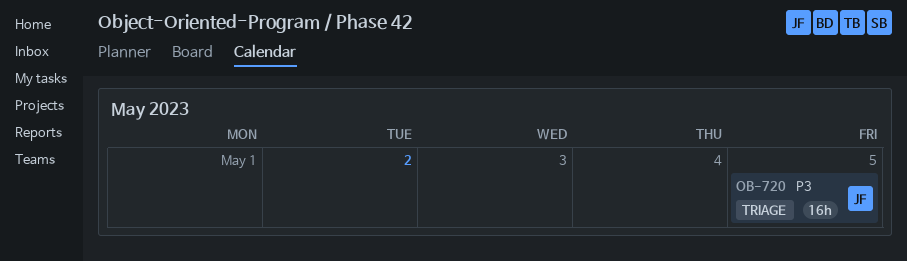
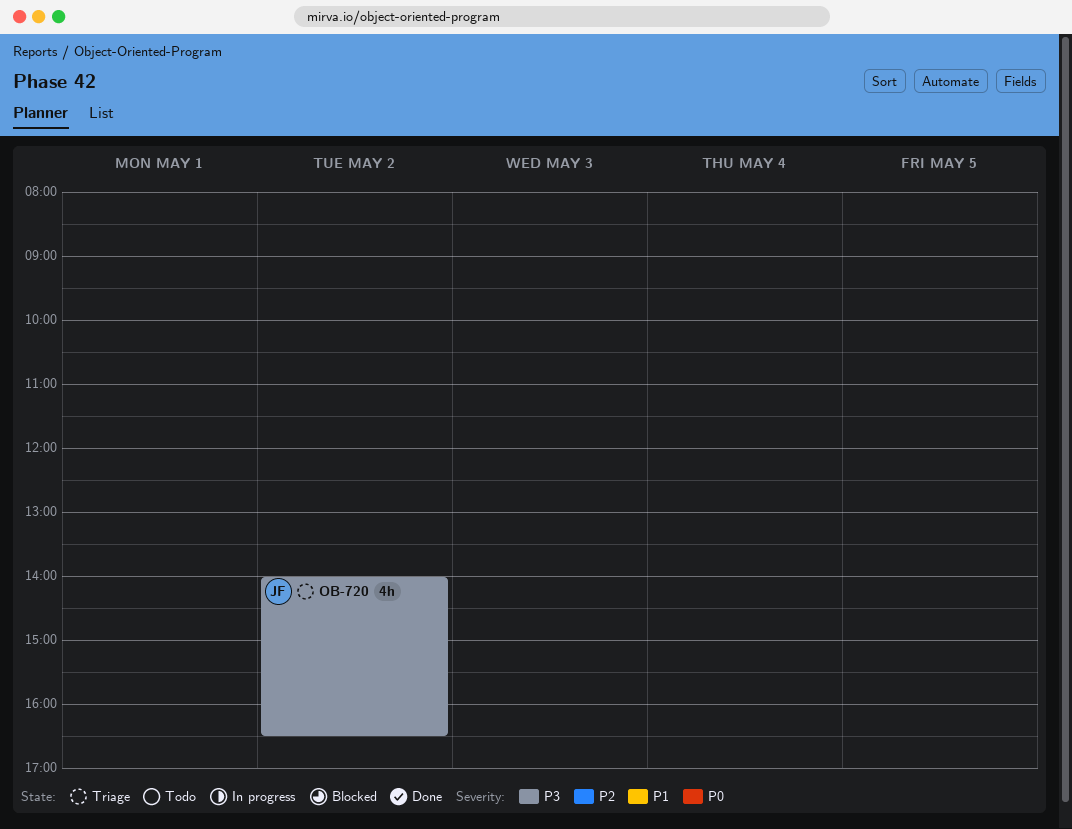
OB-720, estimate: 16h -> 4h
OB-720, day: May 5 -> May 2

